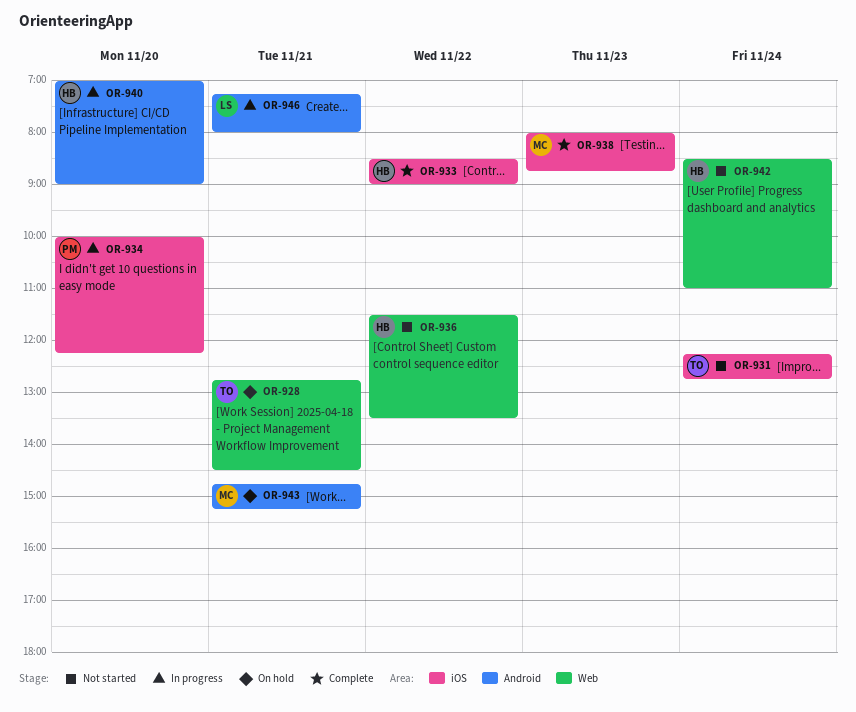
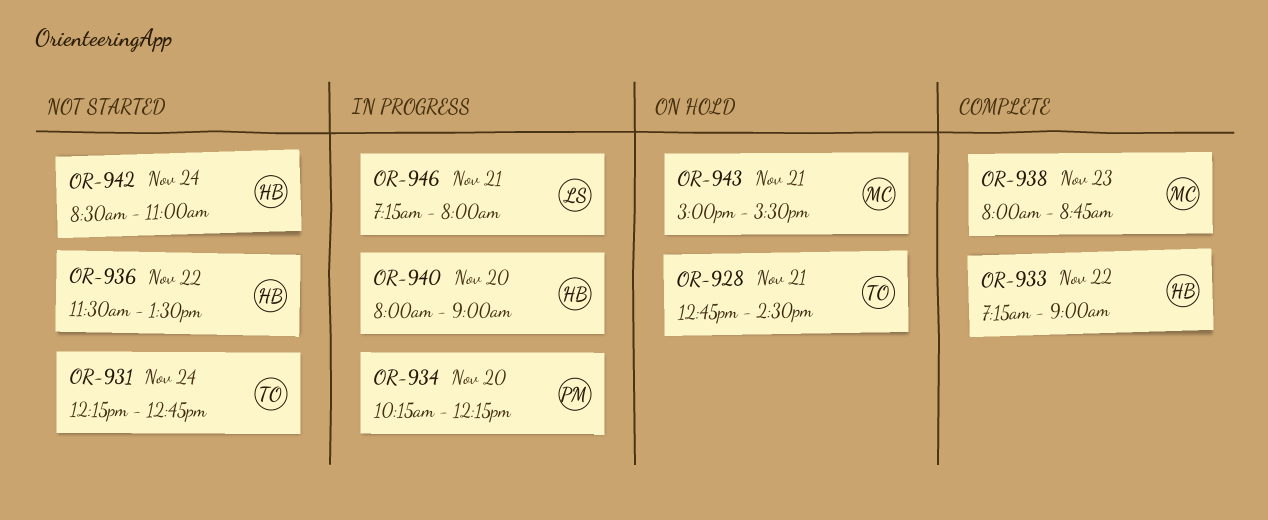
OR-933, begins: 08:30 -> 07:15
OR-934, begins: 10:00 -> 10:15
OR-940, begins: 07:00 -> 08:00
OR-943, begins: 14:45 -> 15:00
OR-943, ends: 15:15 -> 15:30

